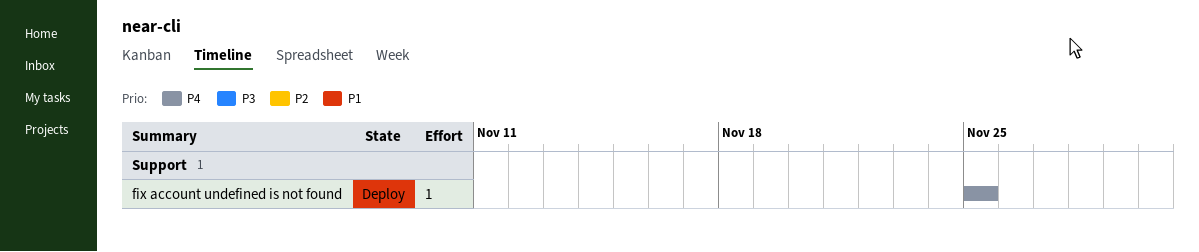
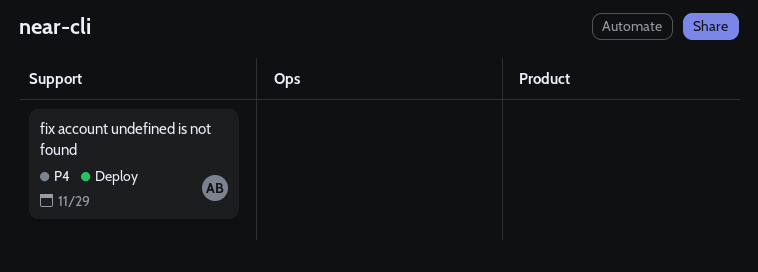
fix account undefined is not found, due: Nov 25 -> Nov 29

